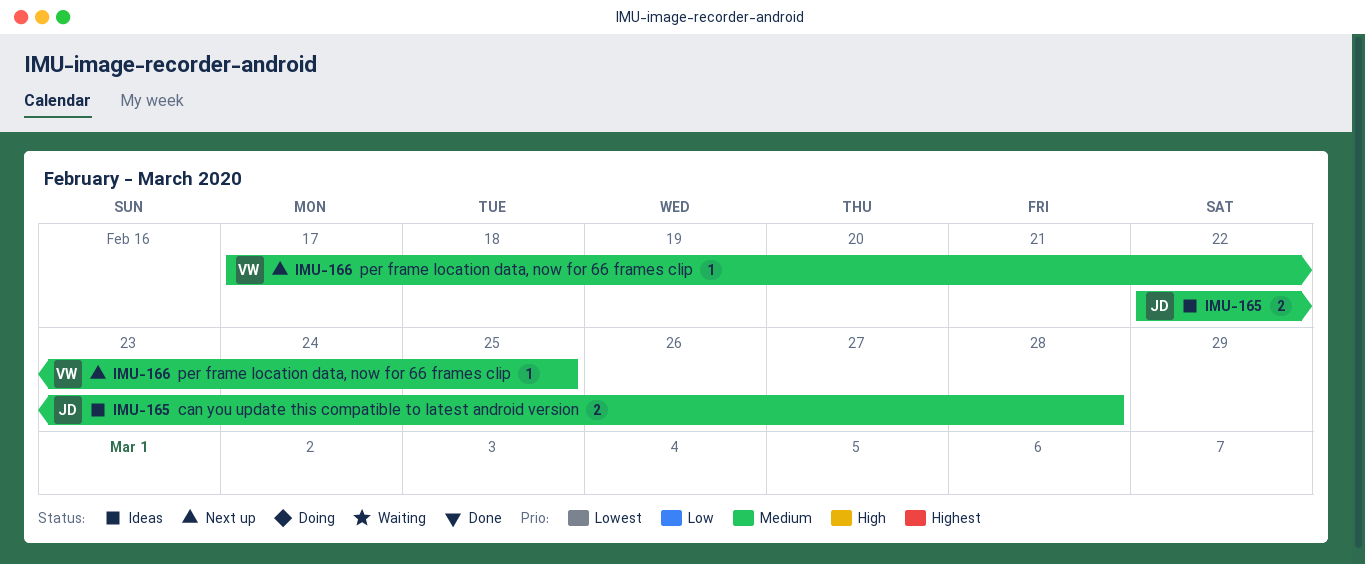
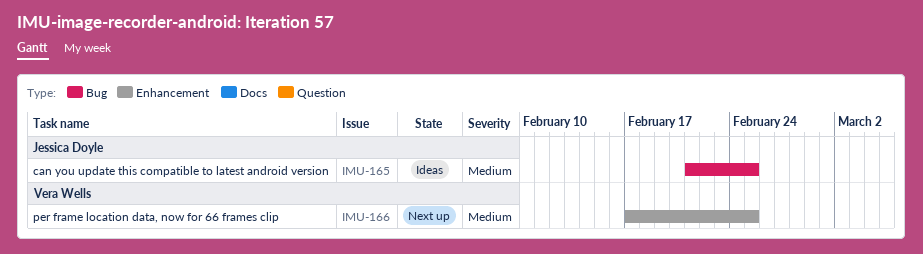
IMU-165, start: Feb 22 -> Feb 21
IMU-165, due: Feb 28 -> Feb 25

